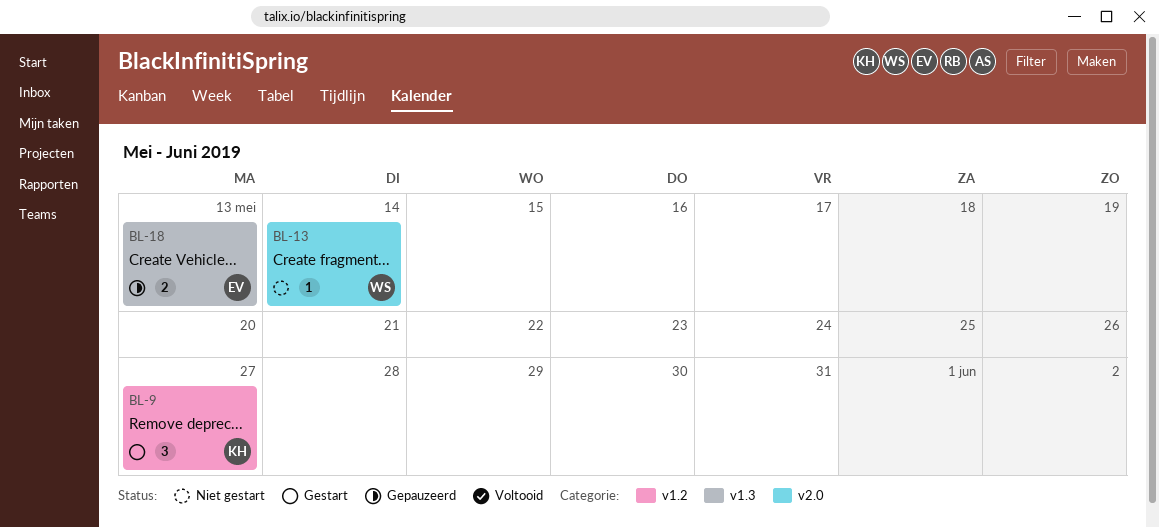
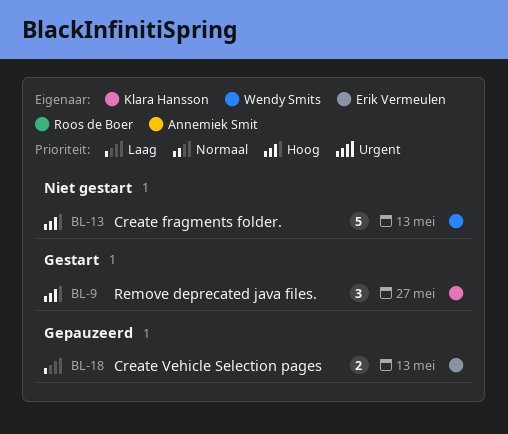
BL-13, estimate: 1 -> 5
BL-13, due: May 14 -> May 13

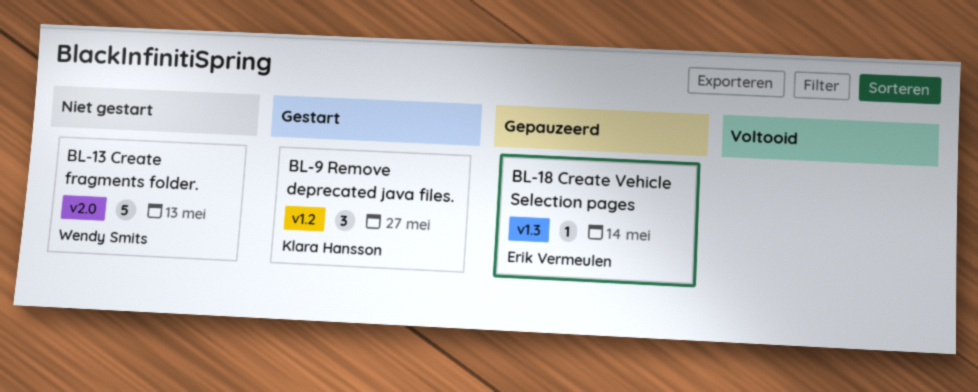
BL-18, estimate: 2 -> 1
BL-18, due: May 13 -> May 14

